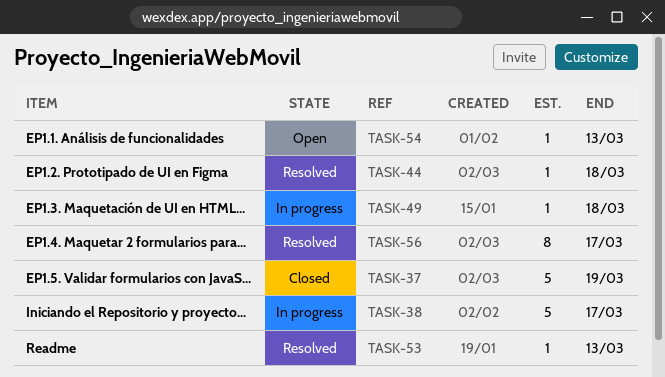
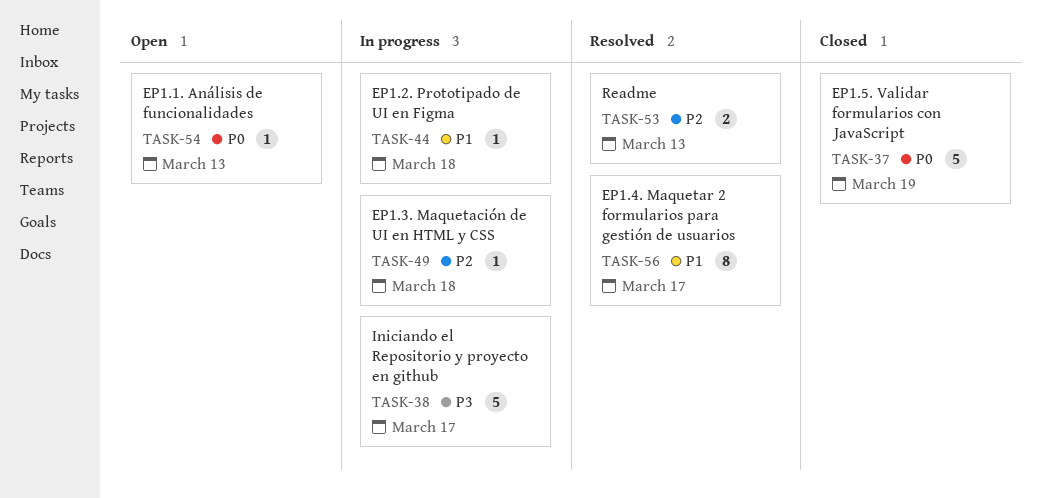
TASK-44, status: Resolved -> In progress
TASK-53, estimate: 1 -> 2

